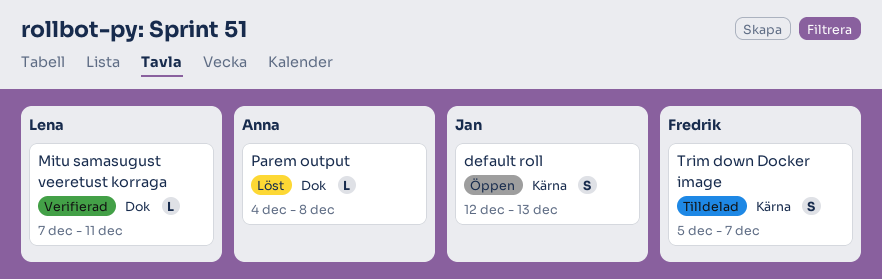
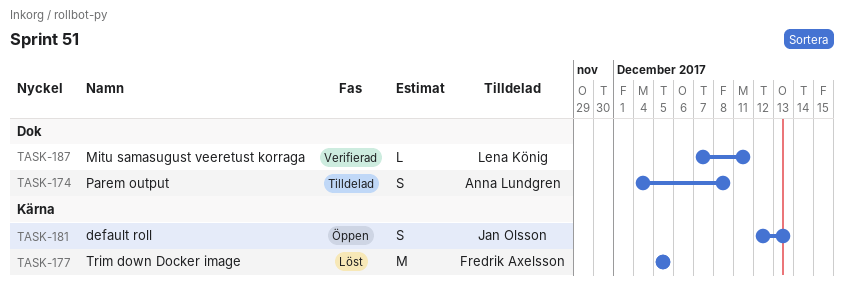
Parem output, status: Löst -> Tilldelad
Parem output, estimate: L -> S
Trim down Docker image, status: Tilldelad -> Löst
Trim down Docker image, estimate: S -> M
Trim down Docker image, due: Dec 7 -> Dec 5

